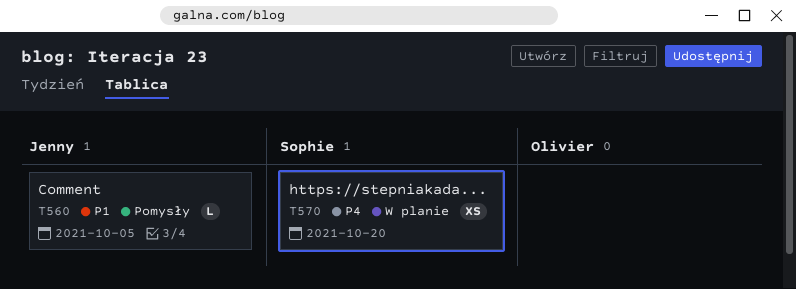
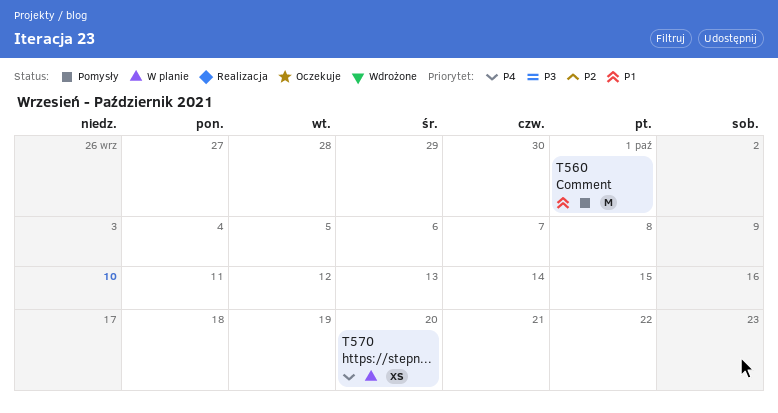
T560, estimate: L -> M
T560, due: Oct 5 -> Oct 1

